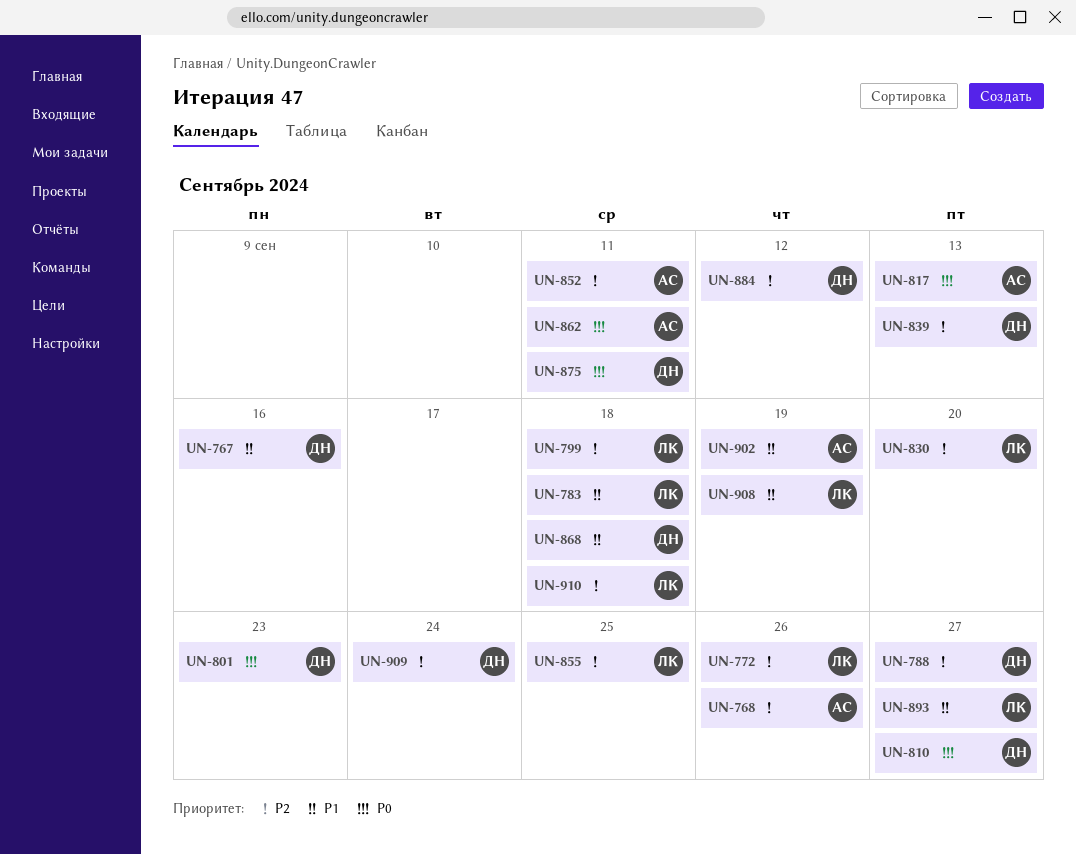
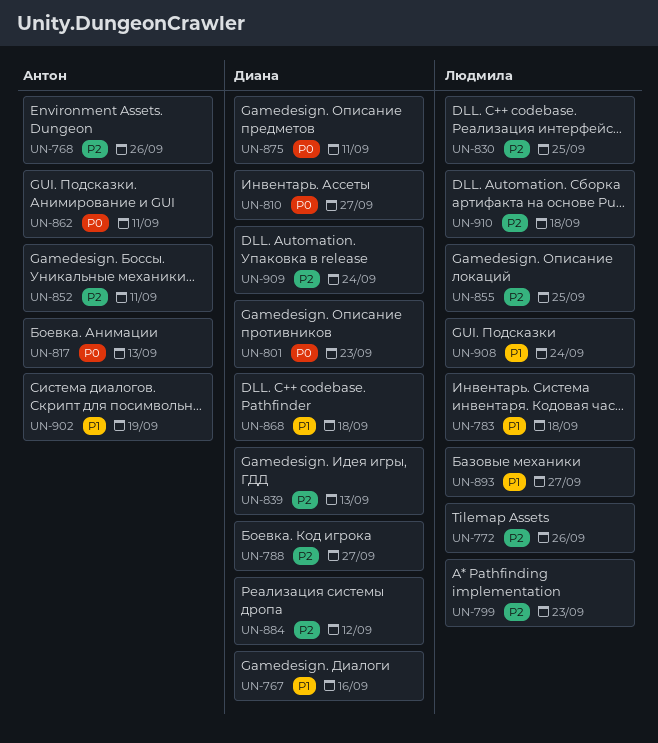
UN-799, due: Sep 18 -> Sep 23
UN-830, due: Sep 20 -> Sep 25
UN-908, due: Sep 19 -> Sep 24

